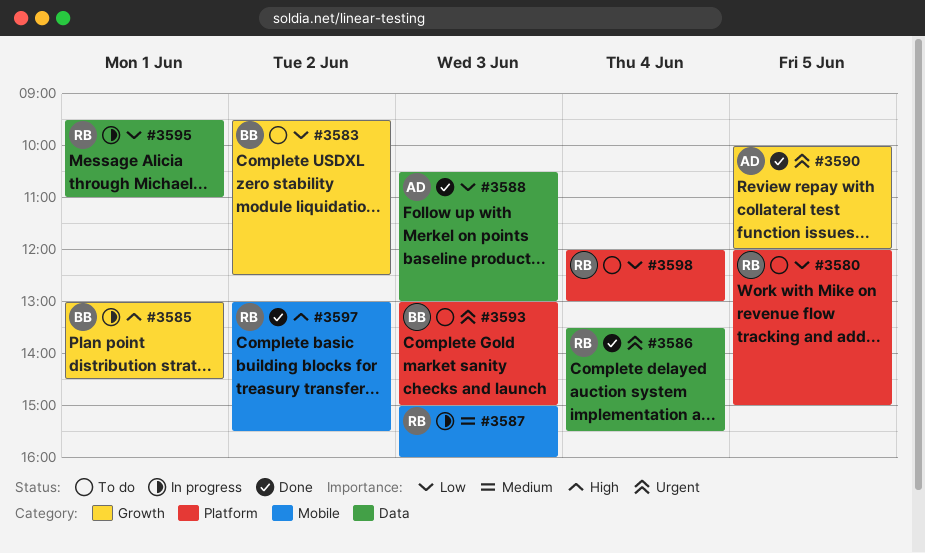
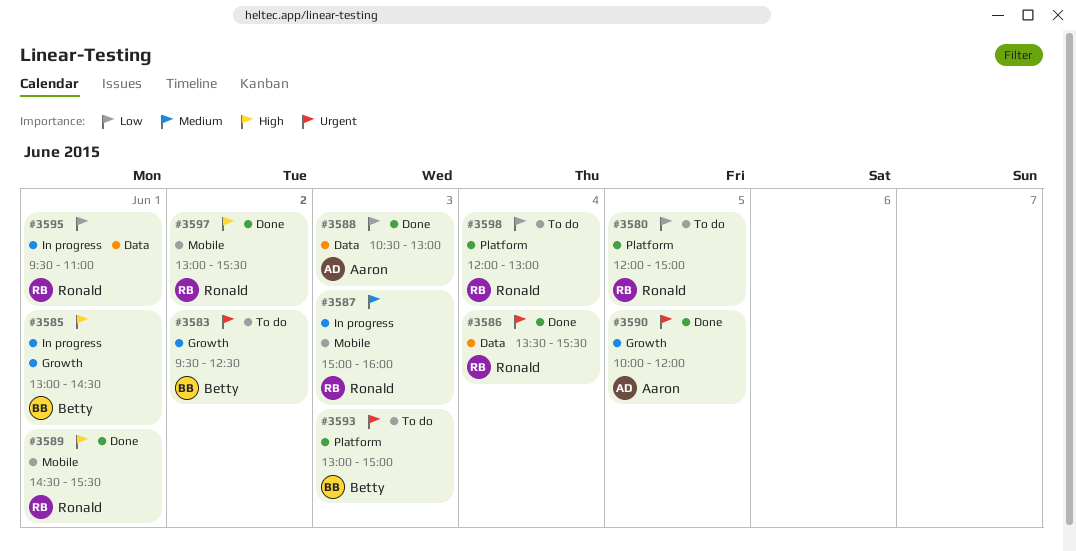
#3583, priority: Low -> Urgent
#3589: none -> present

